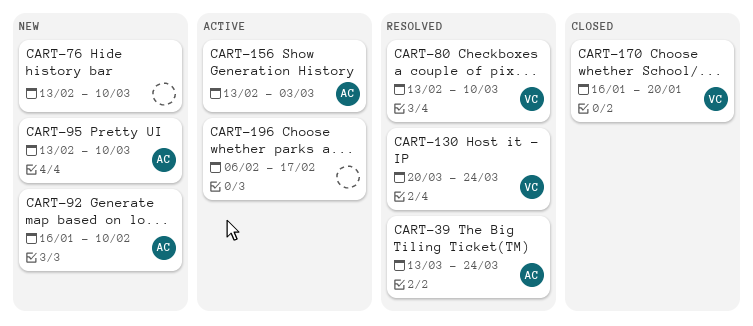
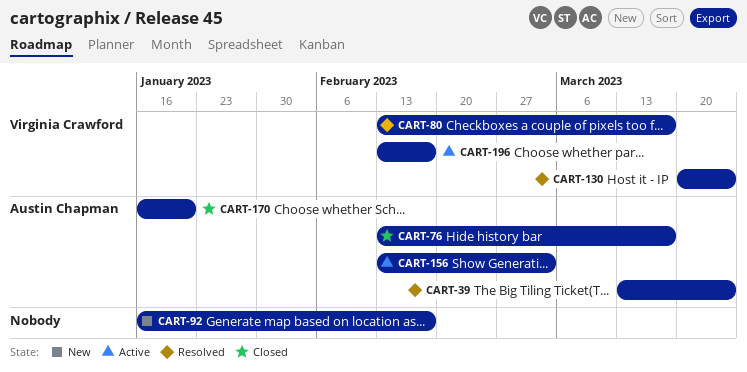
CART-76, status: New -> Closed
CART-76, owner: none -> Austin Chapman
CART-76, due: Mar 10 -> Mar 17
CART-80, due: Mar 10 -> Mar 17
CART-92, owner: Austin Chapman -> none
CART-92, due: Feb 10 -> Feb 17
CART-95: present -> none
CART-170, owner: Virginia Crawford -> Austin Chapman
CART-196, owner: none -> Virginia Crawford
CART-196, start: Feb 6 -> Feb 13

